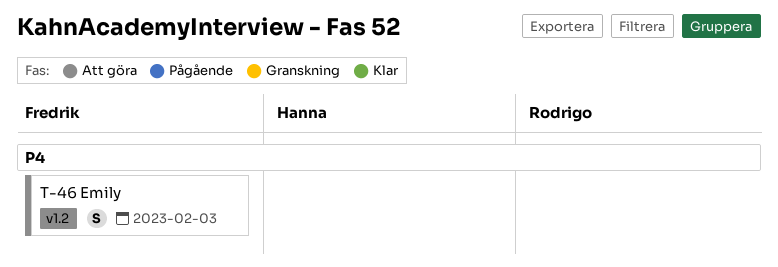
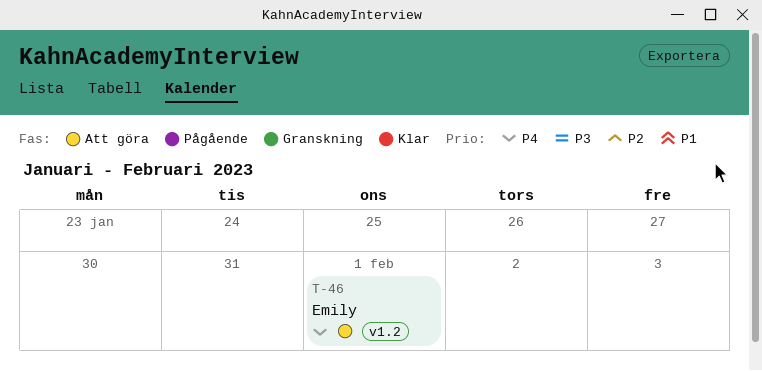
T-46, due: Feb 3 -> Feb 1

